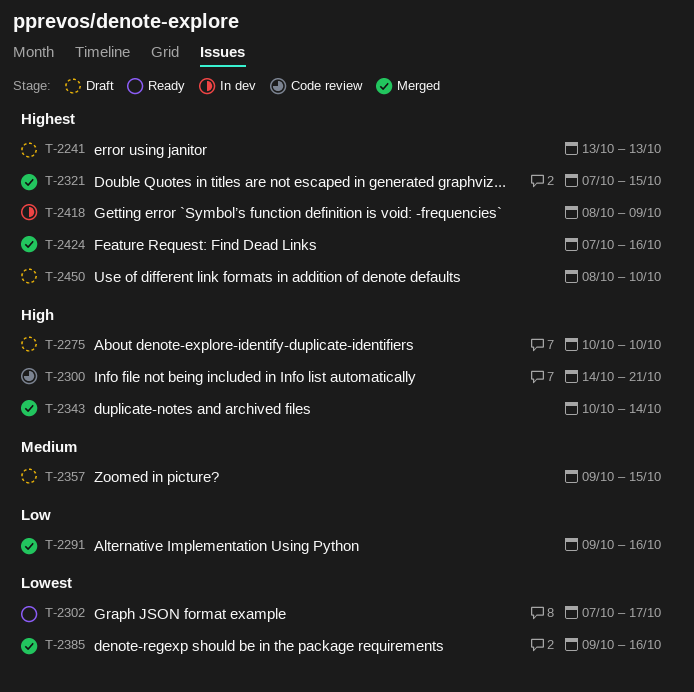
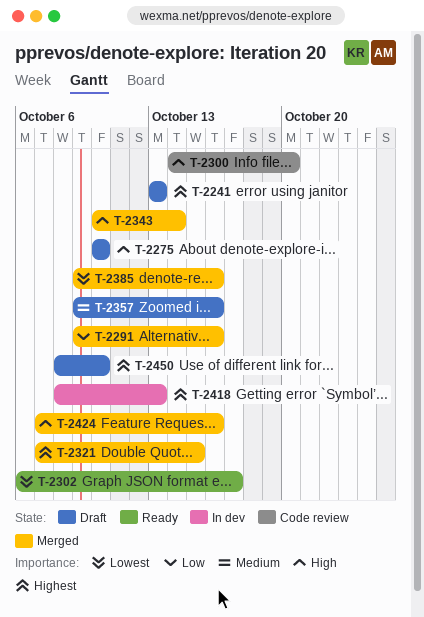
T-2300, due: Oct 21 -> Oct 20
T-2302, start: Oct 7 -> Oct 6
T-2357, due: Oct 15 -> Oct 16
T-2418, due: Oct 9 -> Oct 13
T-2424, priority: Highest -> High

